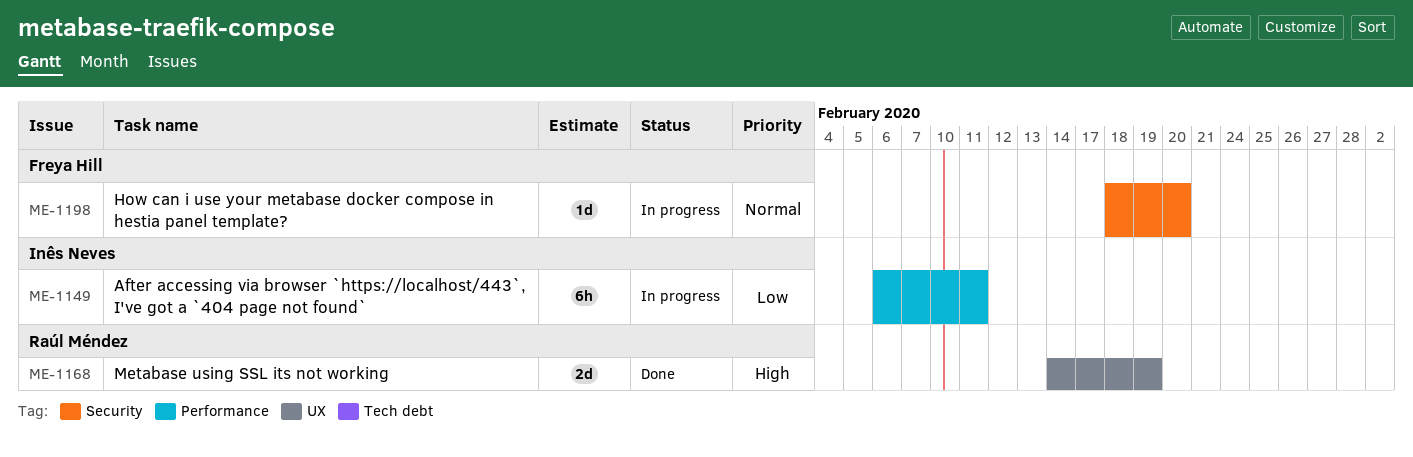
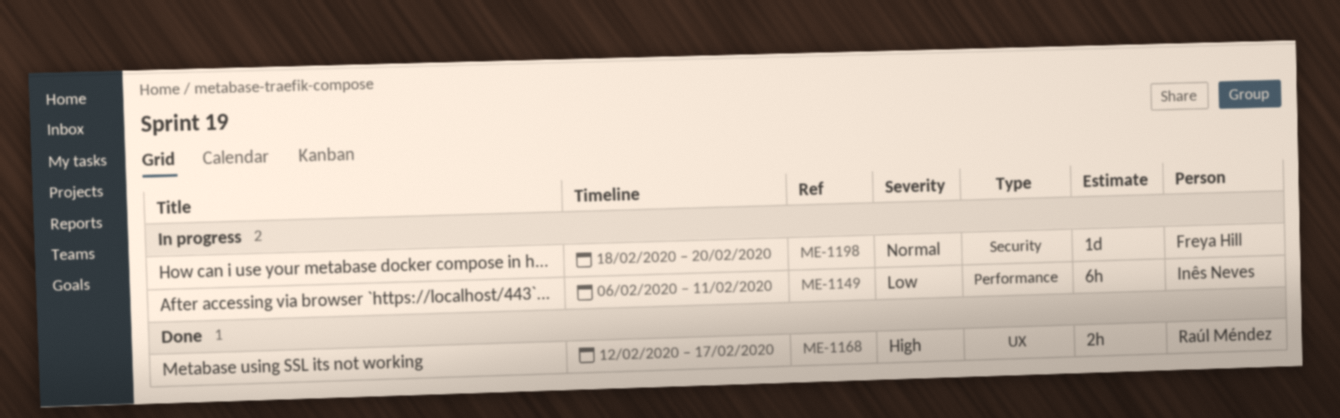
ME-1168, estimate: 2d -> 2h
ME-1168, start: Feb 14 -> Feb 12
ME-1168, due: Feb 19 -> Feb 17

